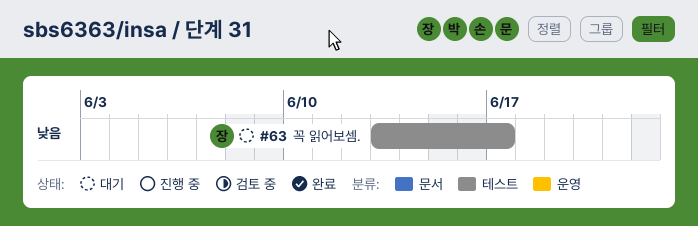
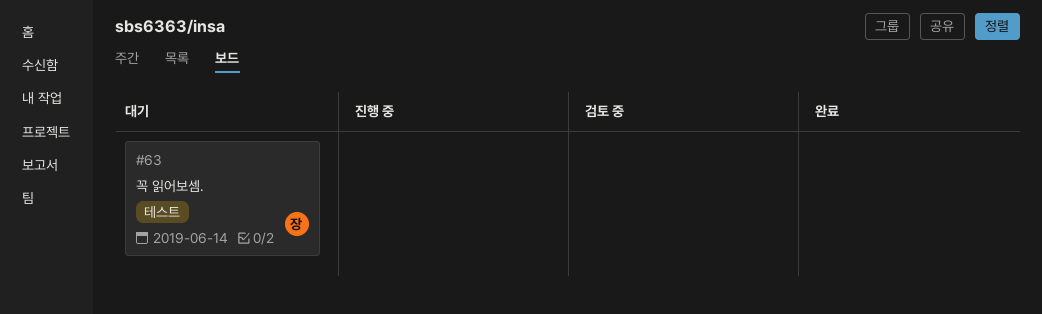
#63, due: Jun 17 -> Jun 14

